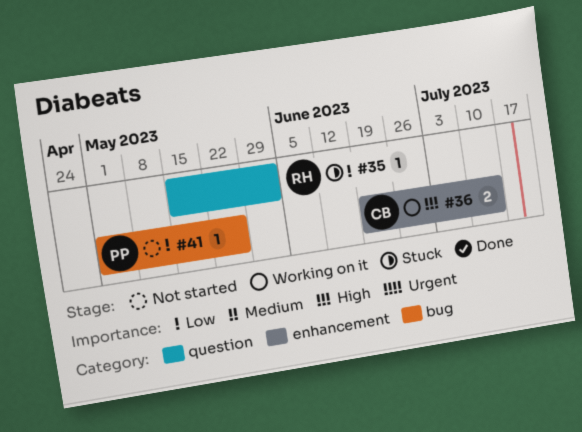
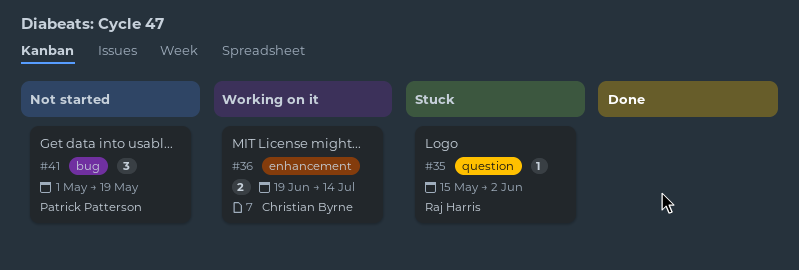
#41, estimate: 1 -> 3
#41, due: May 26 -> May 19

